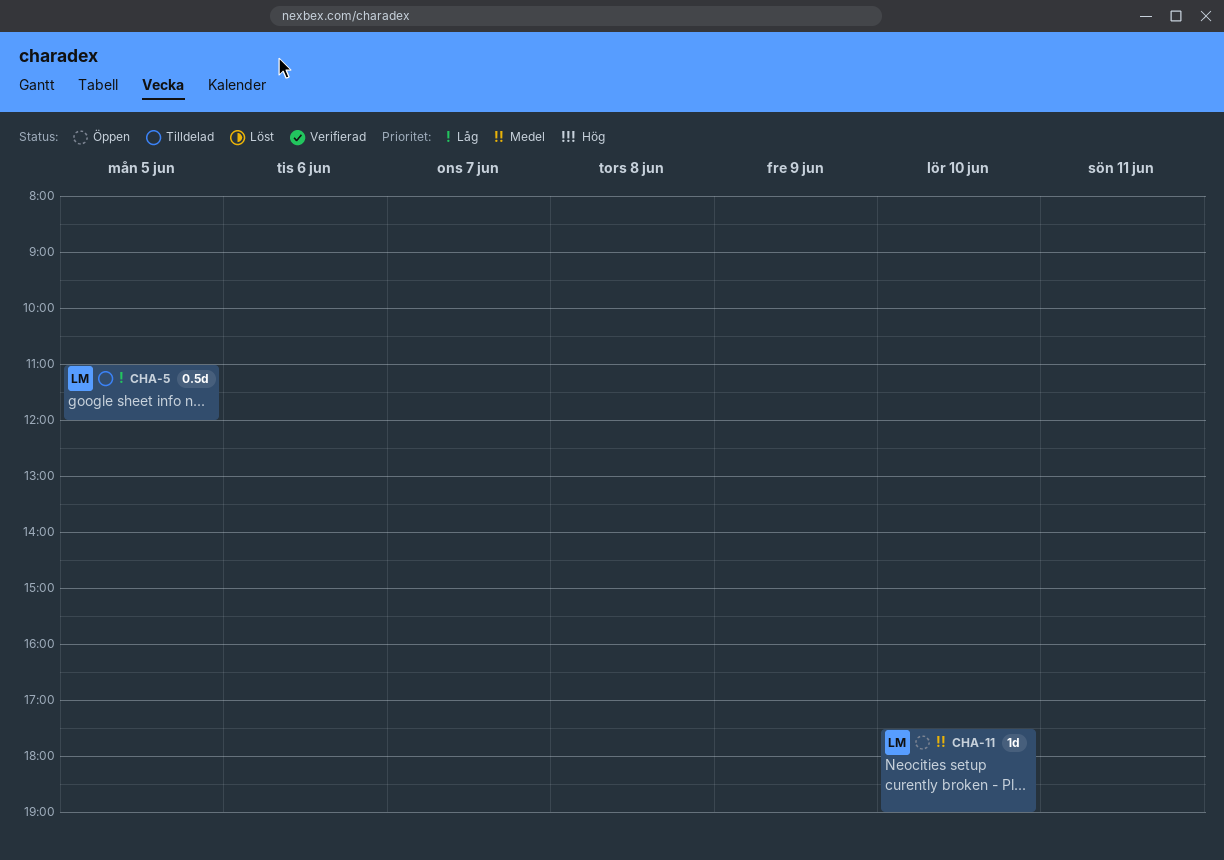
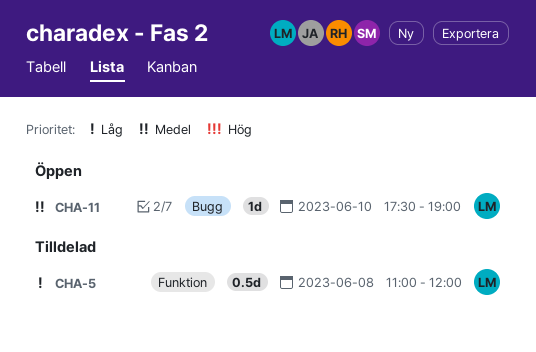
CHA-5, day: Jun 5 -> Jun 8

